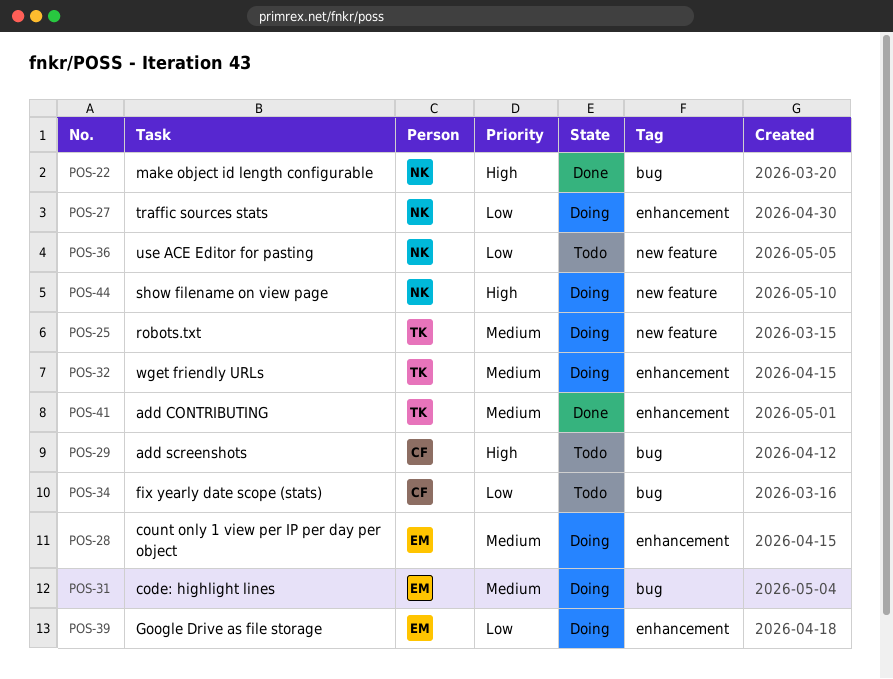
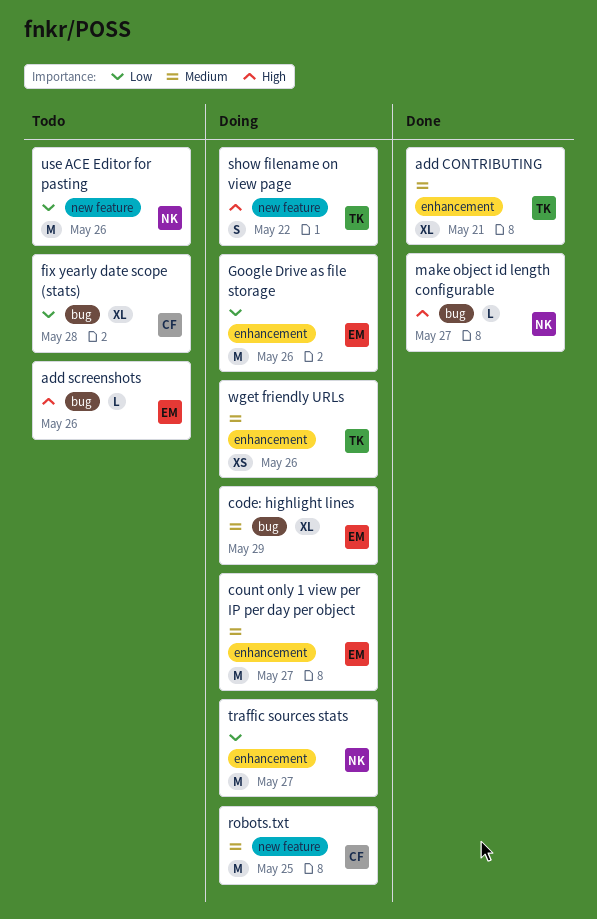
add screenshots, owner: CF -> EM
robots.txt, owner: TK -> CF
show filename on view page, owner: NK -> TK

